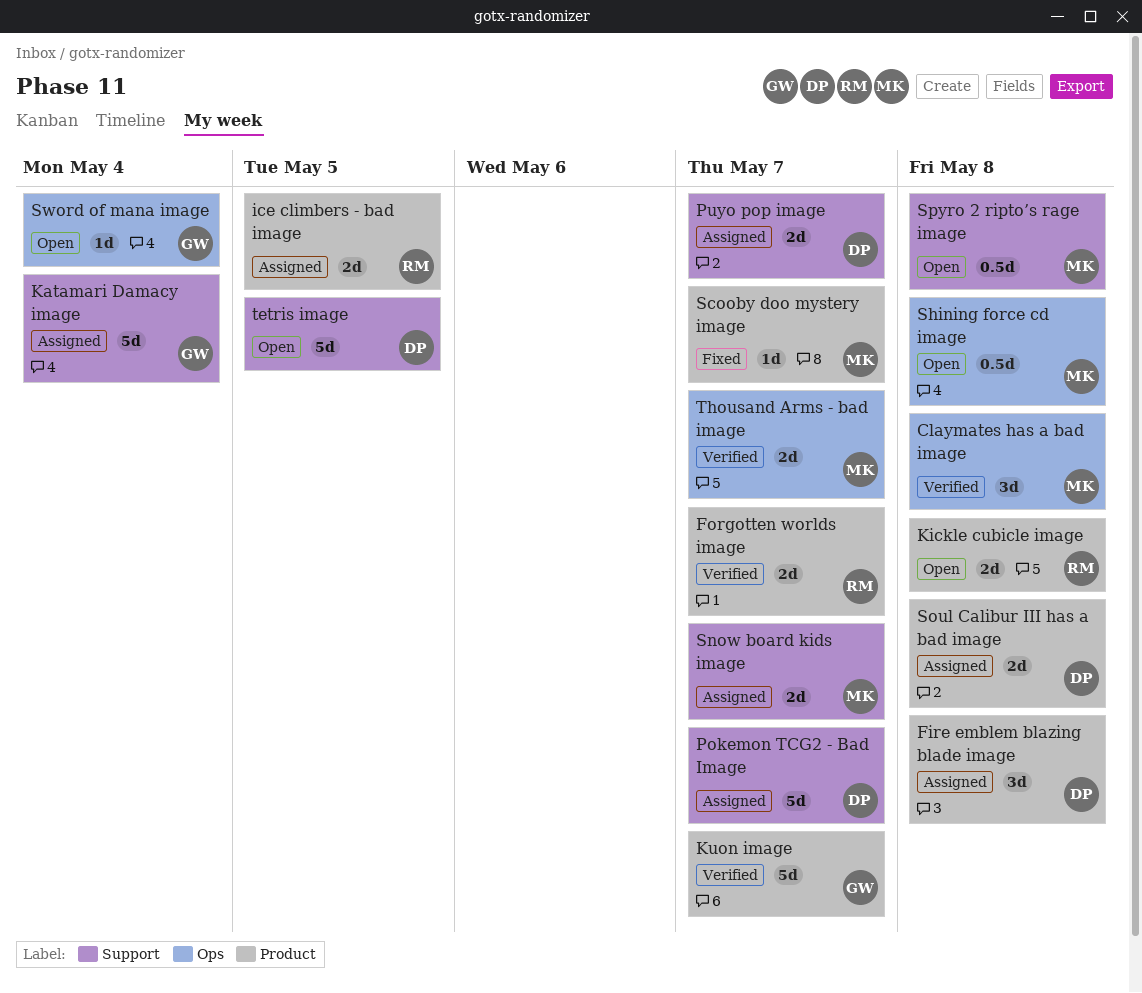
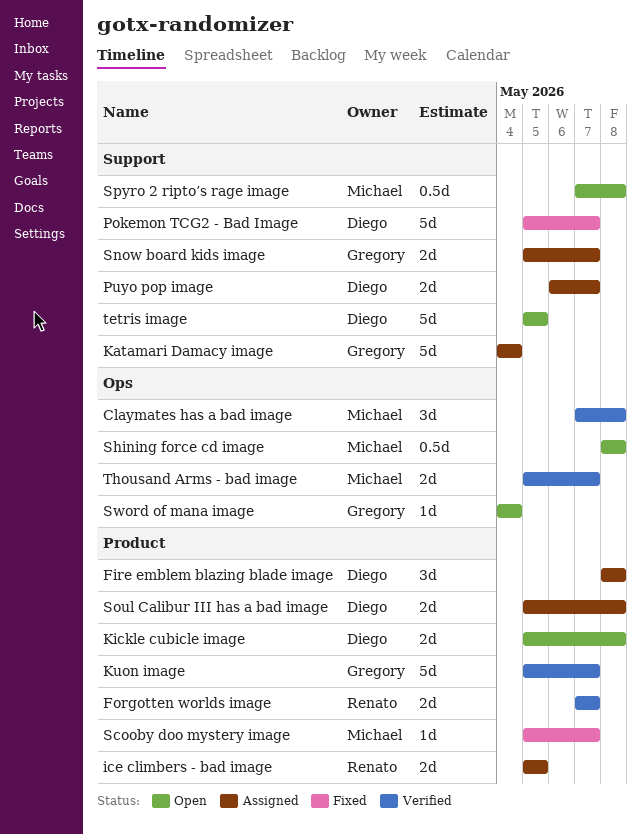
Kickle cubicle image, owner: Renato -> Diego
Pokemon TCG2 - Bad Image, status: Assigned -> Fixed
Snow board kids image, owner: Michael -> Gregory

